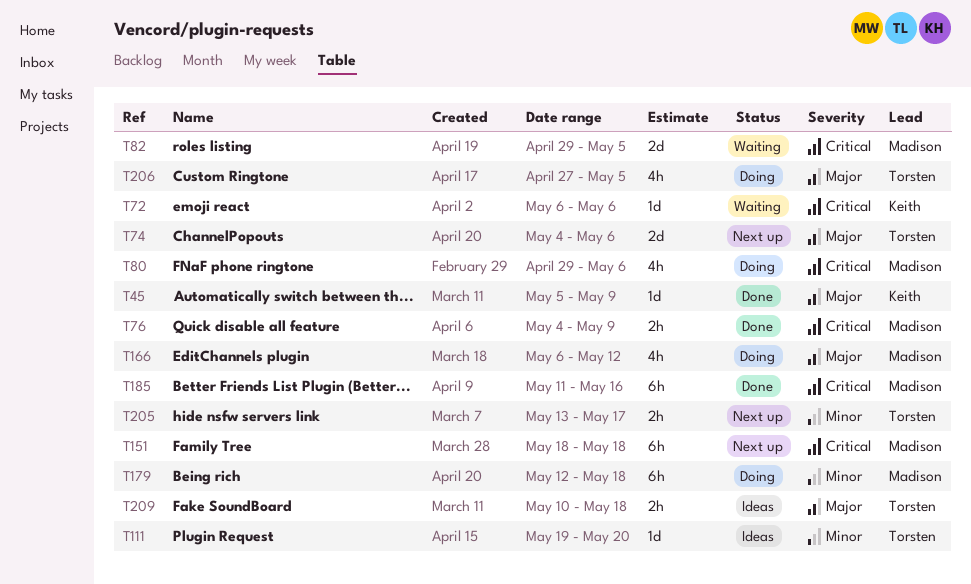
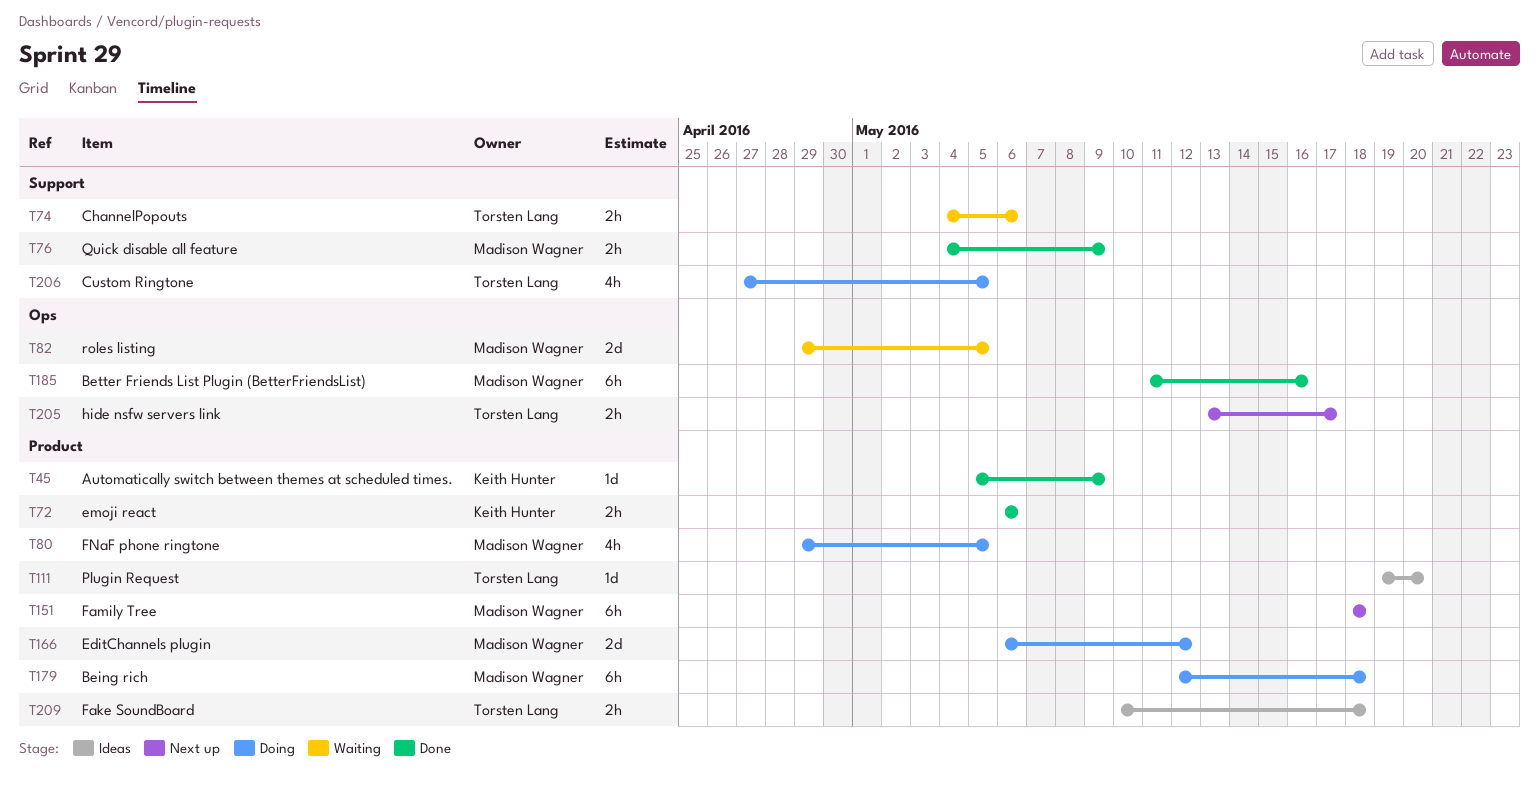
T72, status: Waiting -> Done
T72, estimate: 1d -> 2h
T74, status: Next up -> Waiting
T74, estimate: 2d -> 2h
T80, due: May 6 -> May 5
T166, estimate: 4h -> 2d

